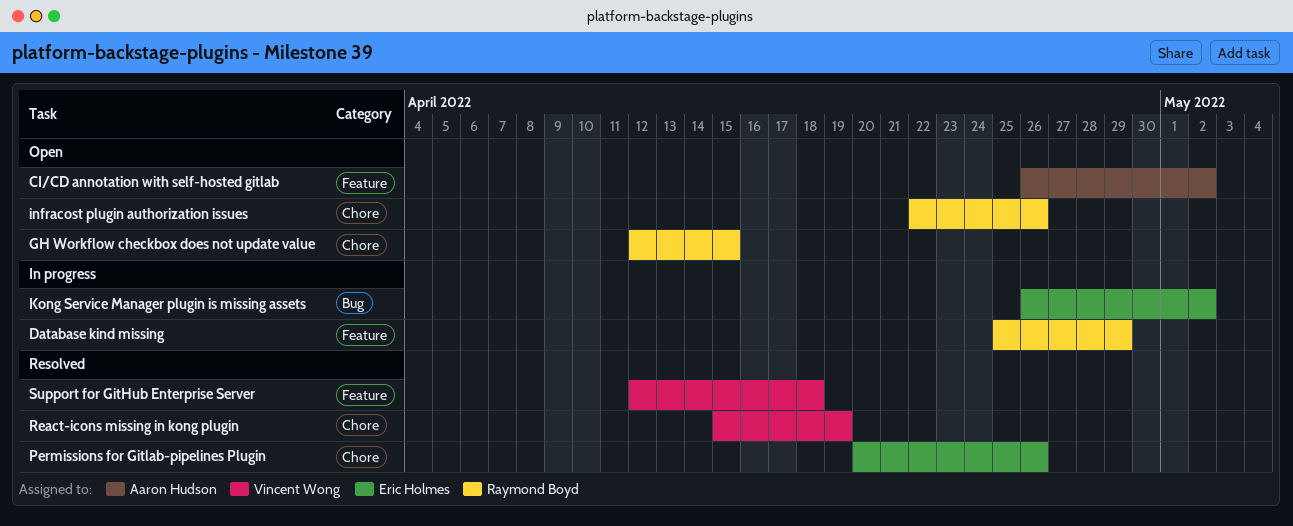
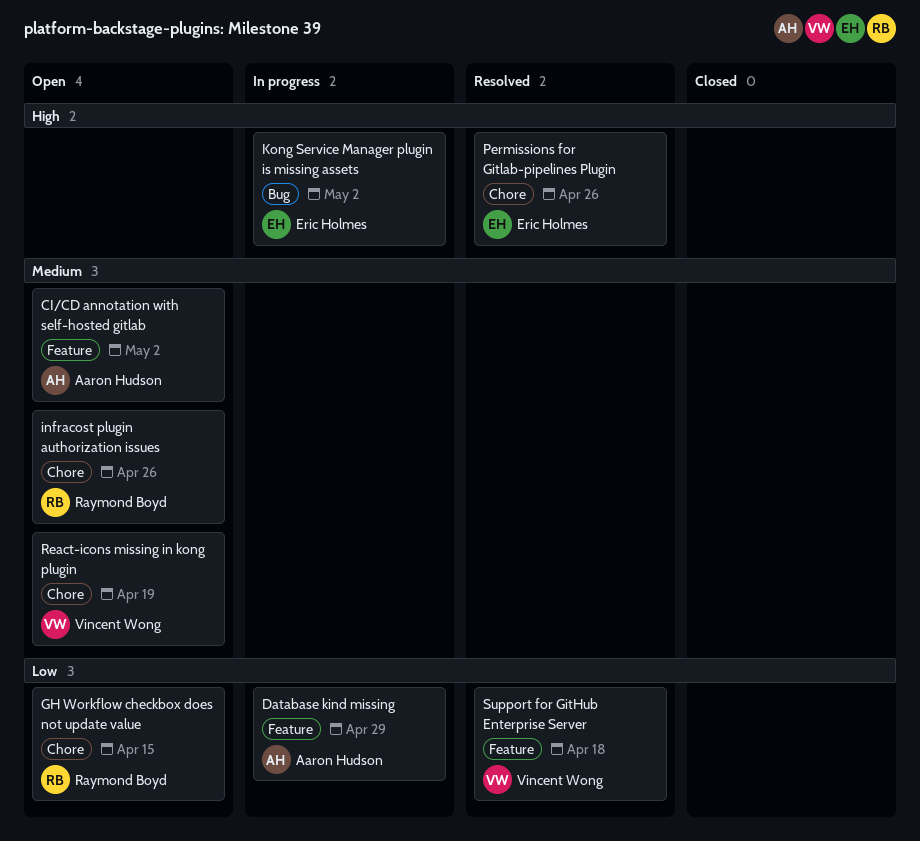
Database kind missing, owner: Raymond Boyd -> Aaron Hudson
React-icons missing in kong plugin, status: Resolved -> Open

